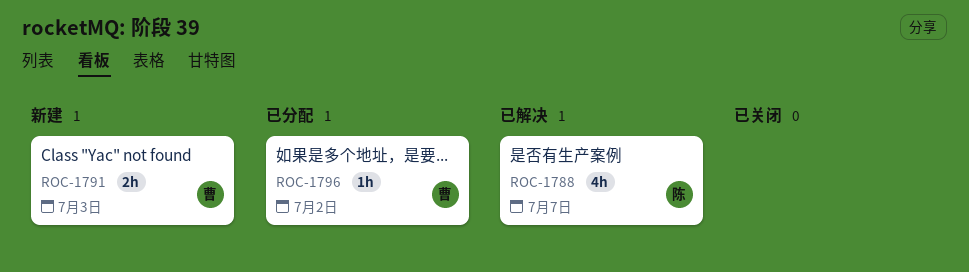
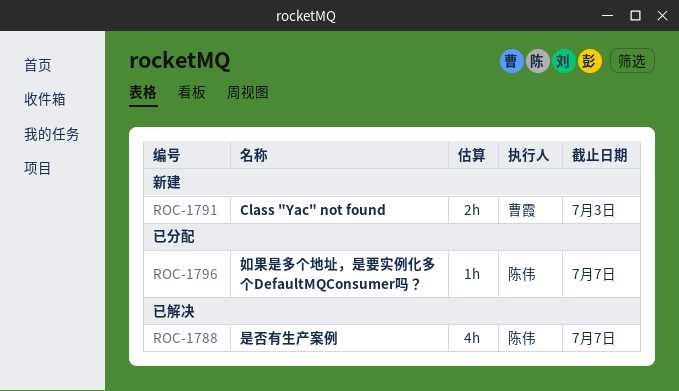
ROC-1796, owner: 曹霞 -> 陈伟
ROC-1796, due: Jul 2 -> Jul 7

